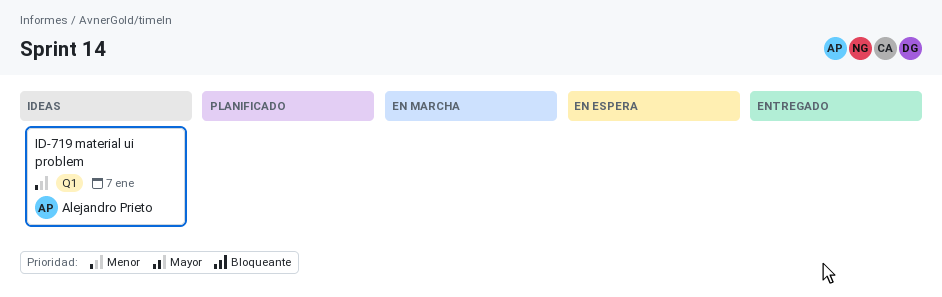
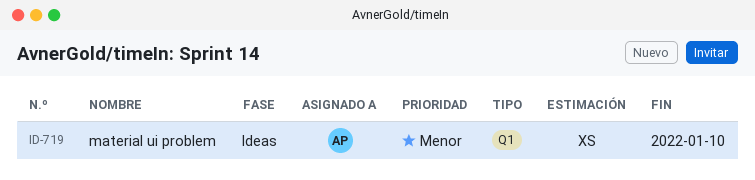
ID-719, due: Jan 7 -> Jan 10

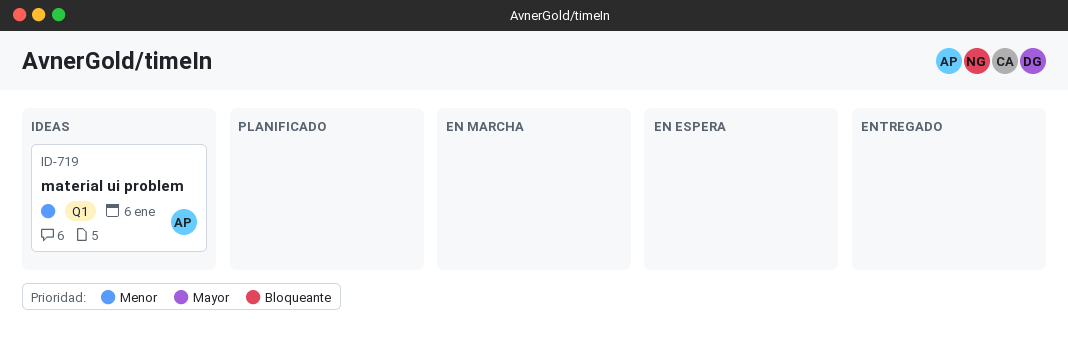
ID-719, due: Jan 10 -> Jan 6

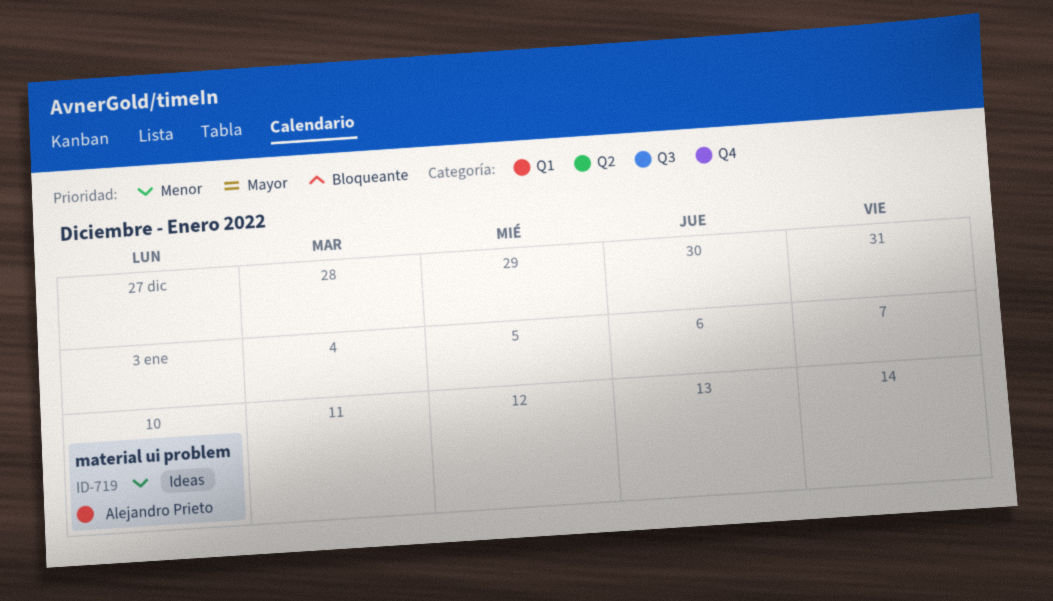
ID-719, due: Jan 6 -> Jan 10

